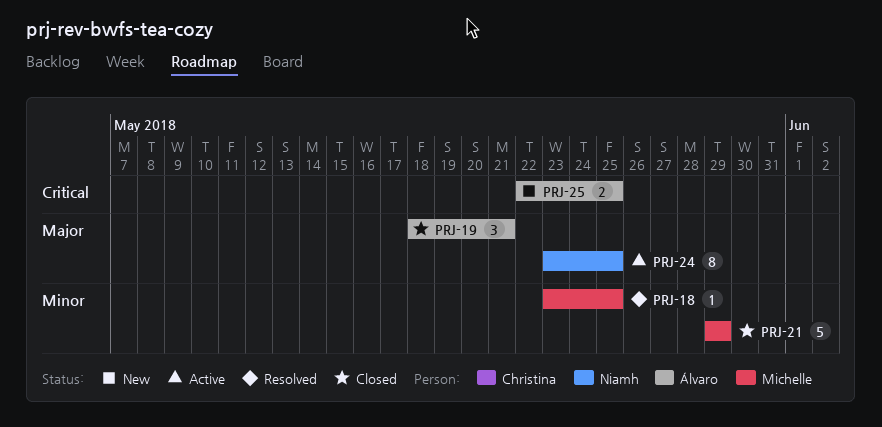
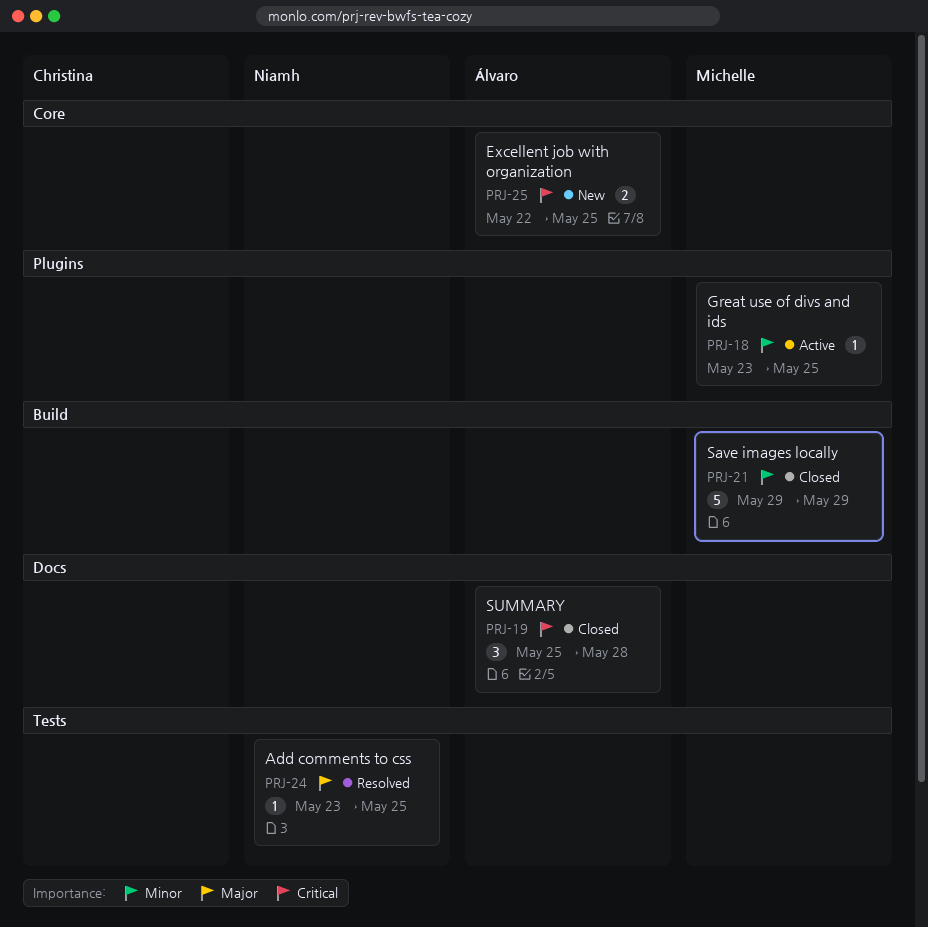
PRJ-18, status: Resolved -> Active
PRJ-19, priority: Major -> Critical
PRJ-19, start: May 18 -> May 25
PRJ-19, due: May 21 -> May 28
PRJ-24, status: Active -> Resolved
PRJ-24, estimate: 8 -> 1

